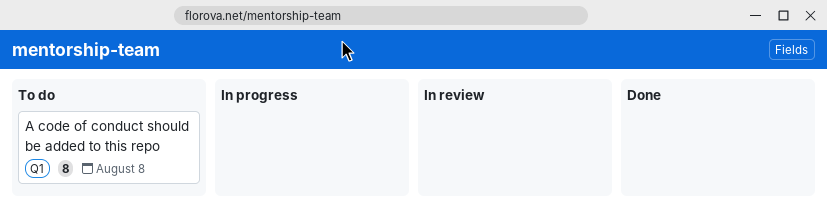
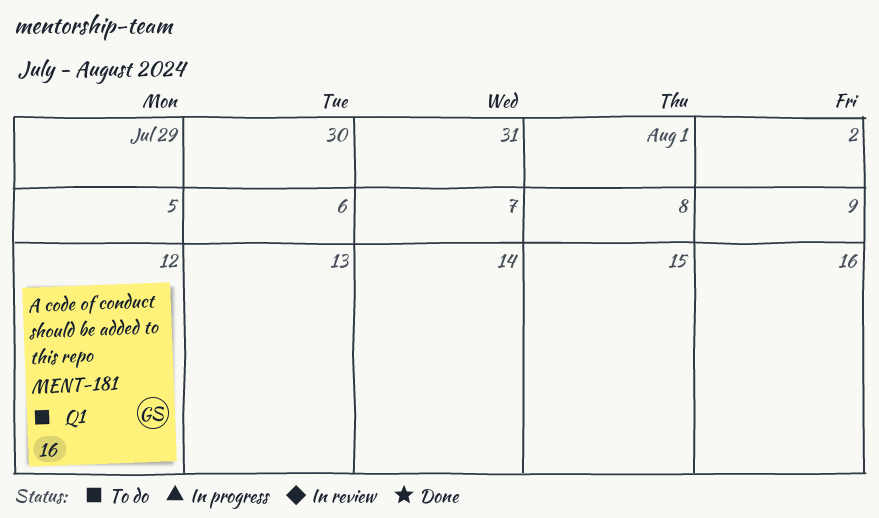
A code of conduct should be added to this repo, estimate: 8 -> 16
A code of conduct should be added to this repo, due: Aug 8 -> Aug 12

